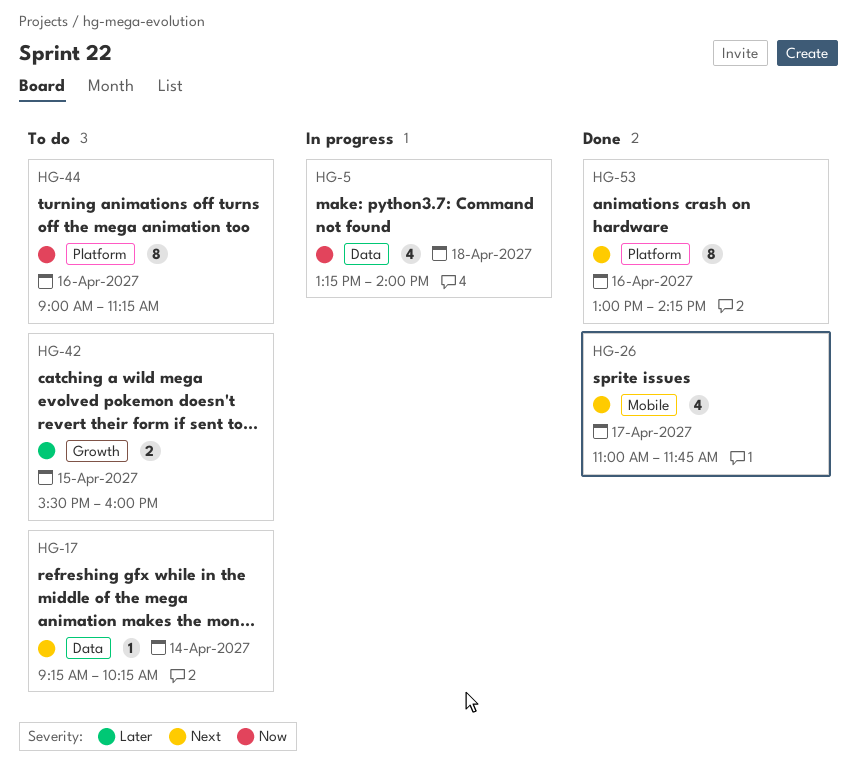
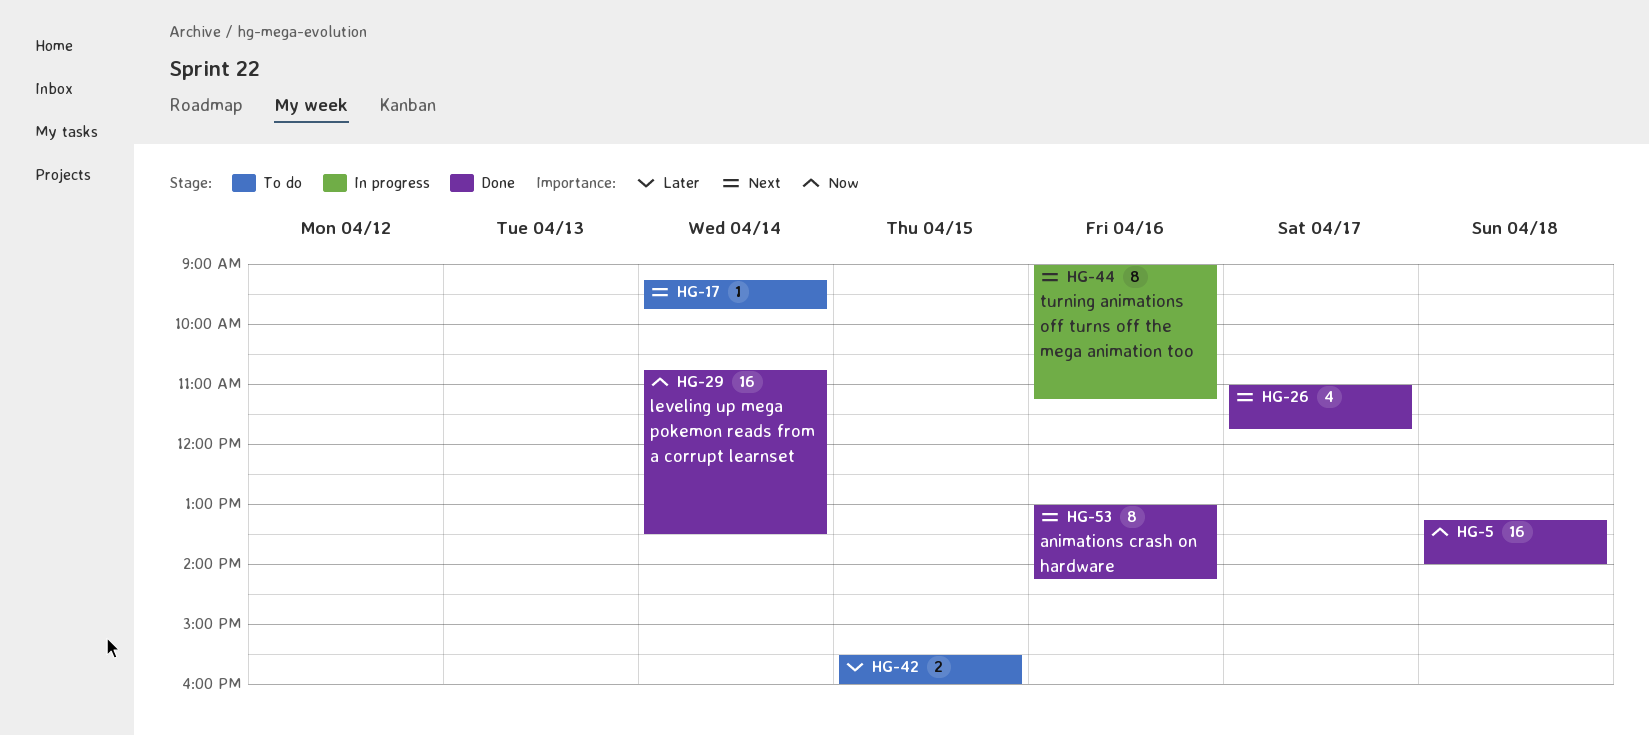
HG-5, status: In progress -> Done
HG-5, estimate: 4 -> 16
HG-17, ends: 10:15 -> 09:45
HG-29: none -> present
HG-44, status: To do -> In progress
HG-44, priority: Now -> Next

